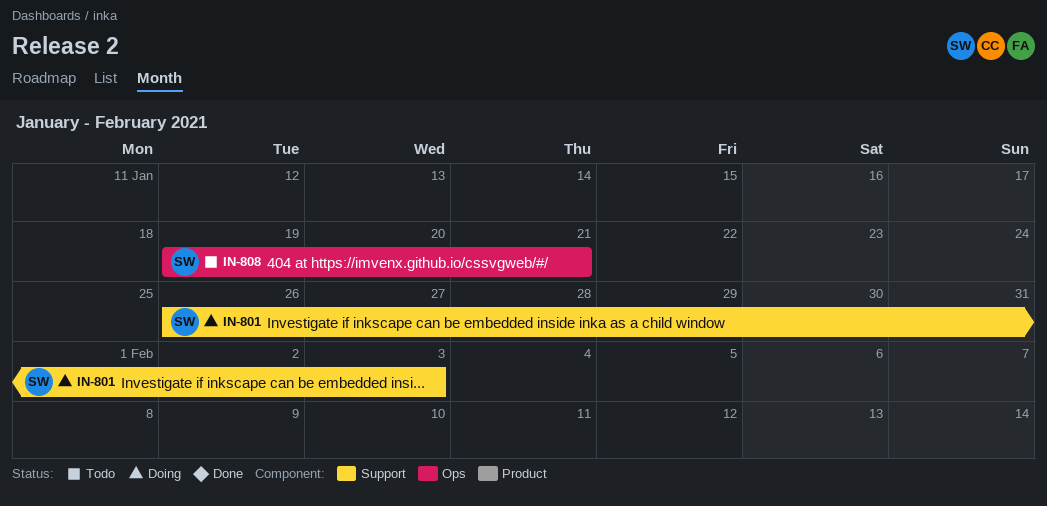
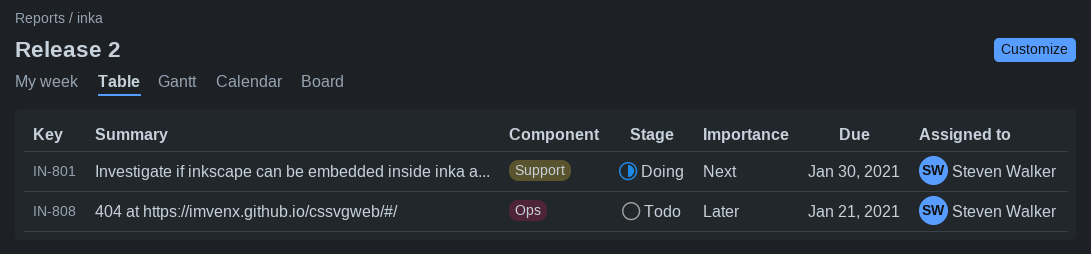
IN-801, due: Feb 3 -> Jan 30

